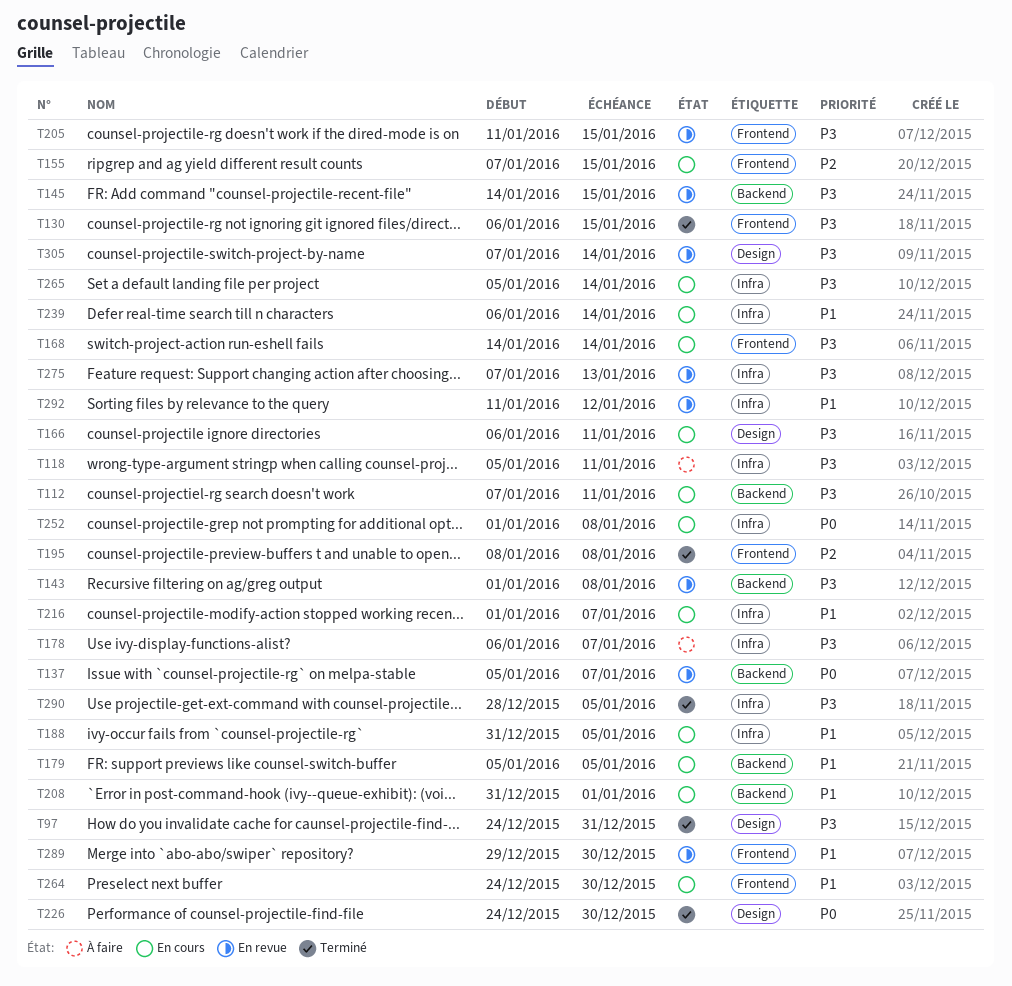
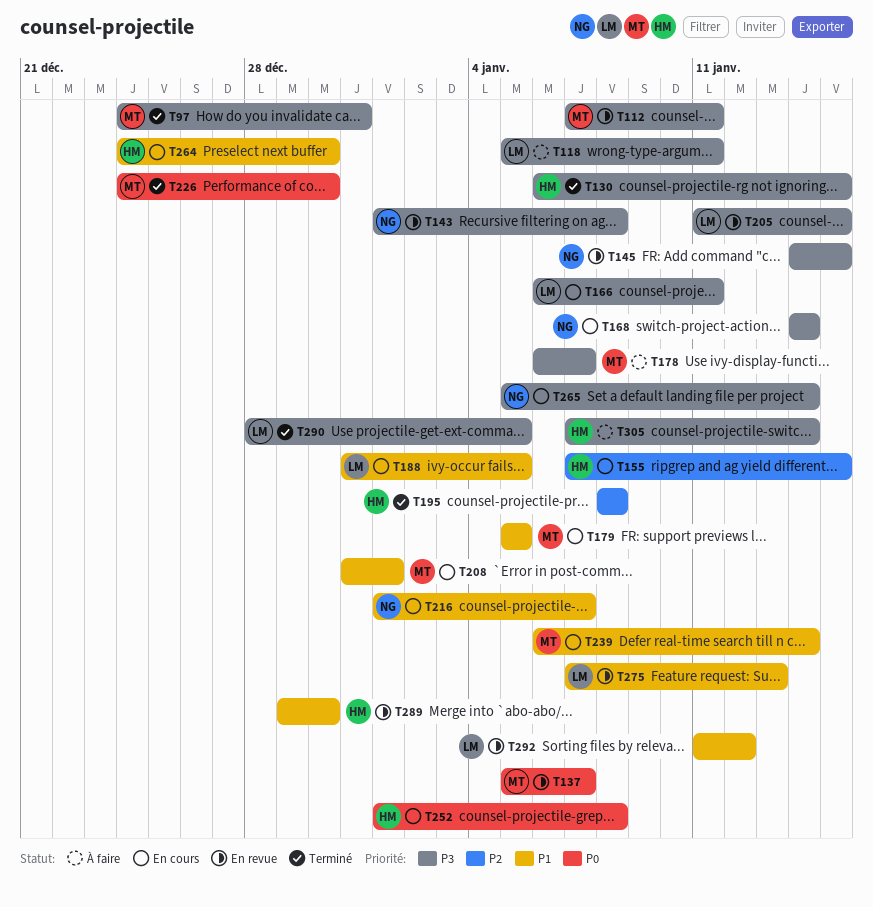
T112, status: En cours -> En revue
T275, priority: P3 -> P1
T305, status: En revue -> À faire

